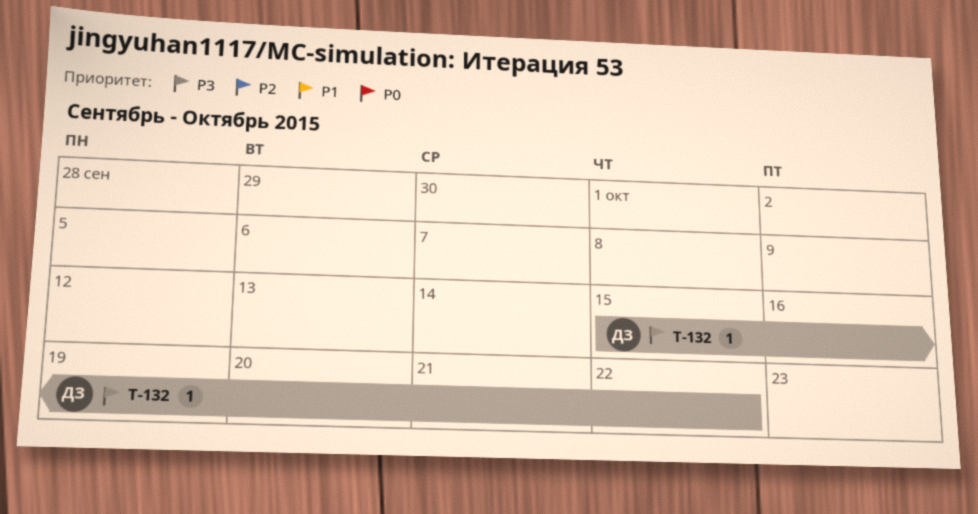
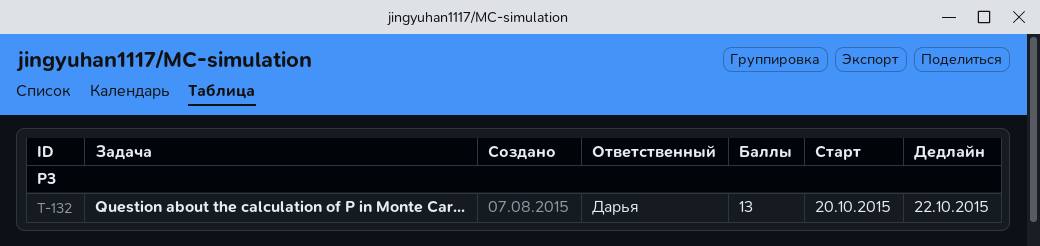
T-132, estimate: 1 -> 13
T-132, start: Oct 15 -> Oct 20

